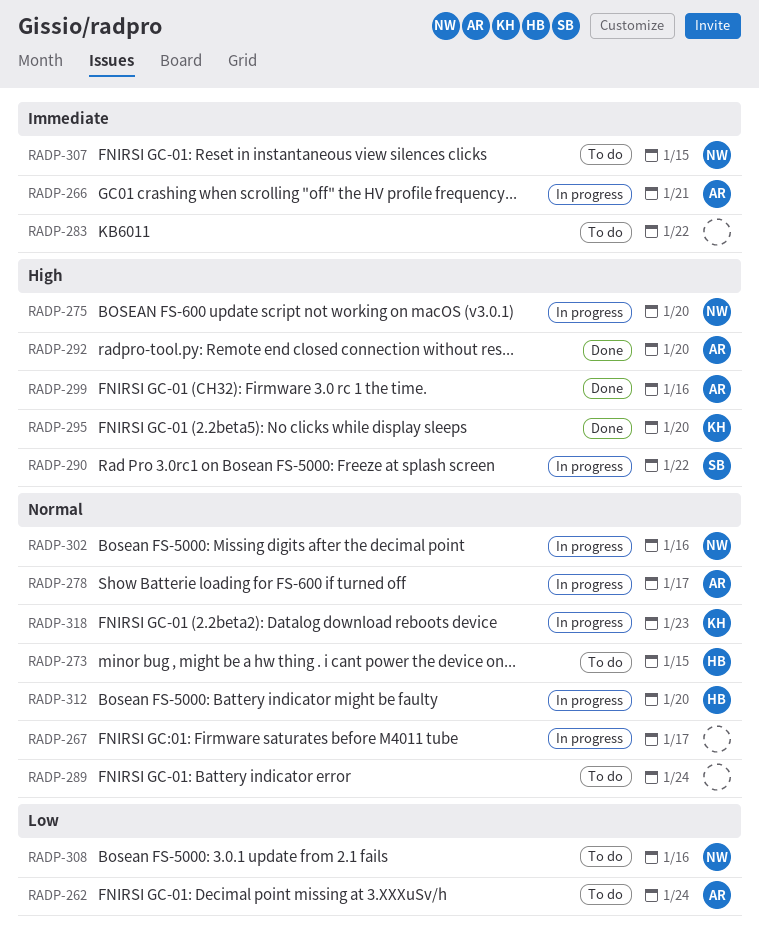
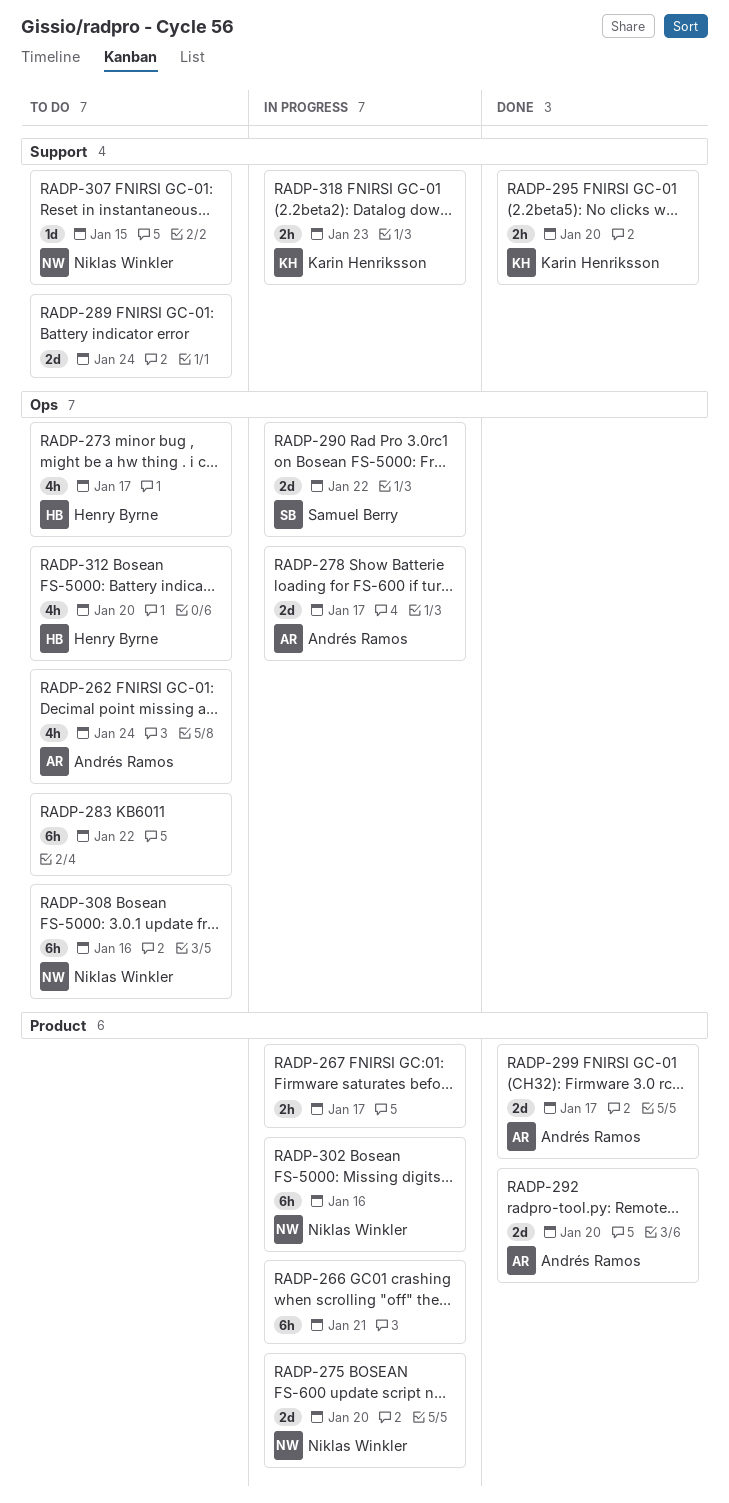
RADP-266, owner: Andrés Ramos -> none
RADP-273, due: Jan 15 -> Jan 17
RADP-299, due: Jan 16 -> Jan 17
RADP-312, status: In progress -> To do

